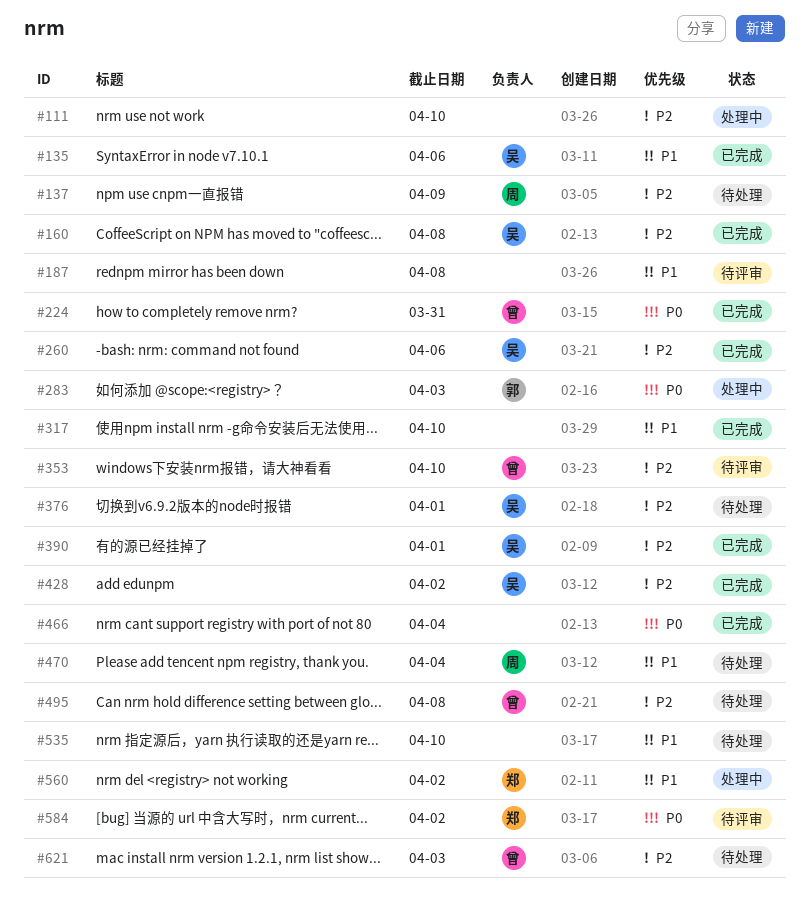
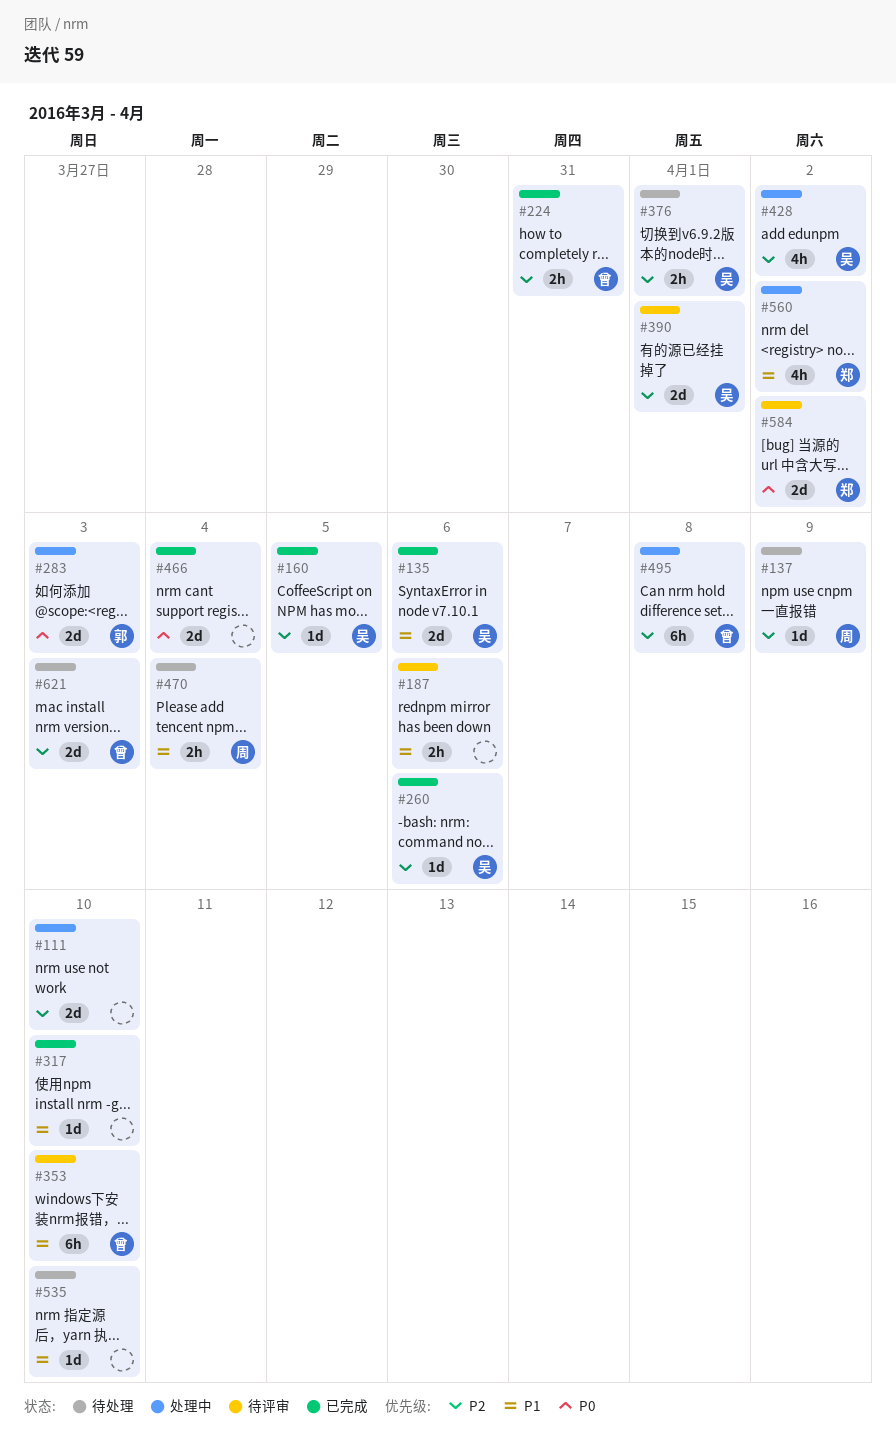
#160, due: Apr 8 -> Apr 5
#187, due: Apr 8 -> Apr 6
#224, priority: P0 -> P2
#353, priority: P2 -> P1
#390, status: 已完成 -> 待评审
#428, status: 已完成 -> 处理中
#495, status: 待处理 -> 处理中

